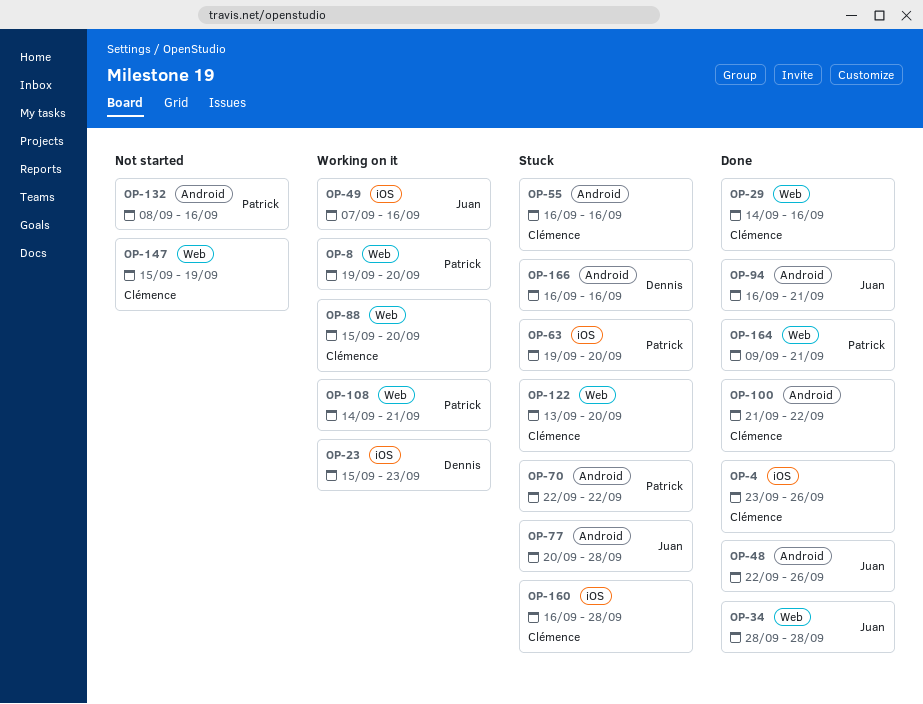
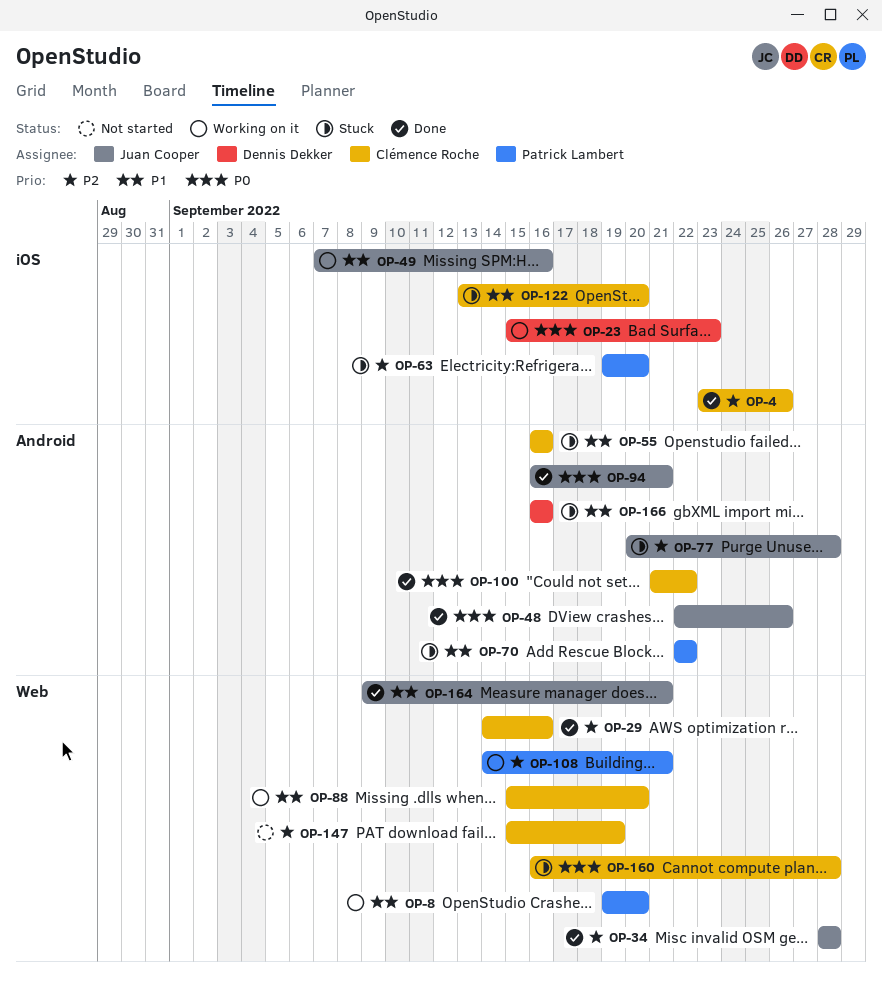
OP-122, label: Web -> iOS
OP-132: present -> none
OP-160, label: iOS -> Web
OP-164, owner: Patrick Lambert -> Juan Cooper

